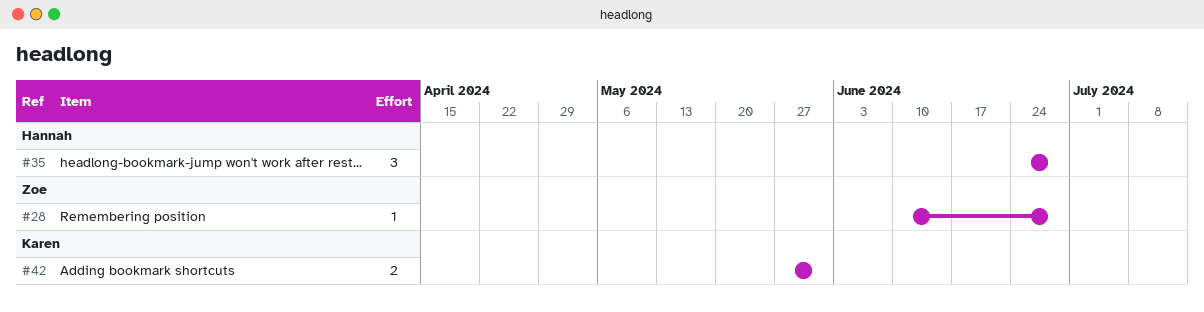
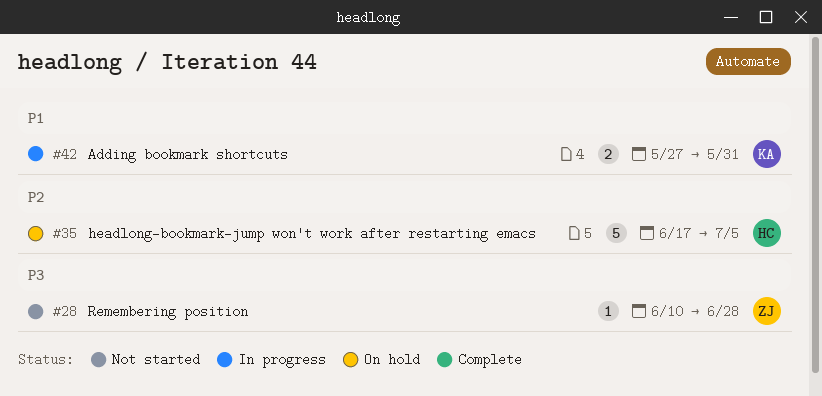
#35, estimate: 3 -> 5
#35, start: Jun 24 -> Jun 17
#35, due: Jun 28 -> Jul 5

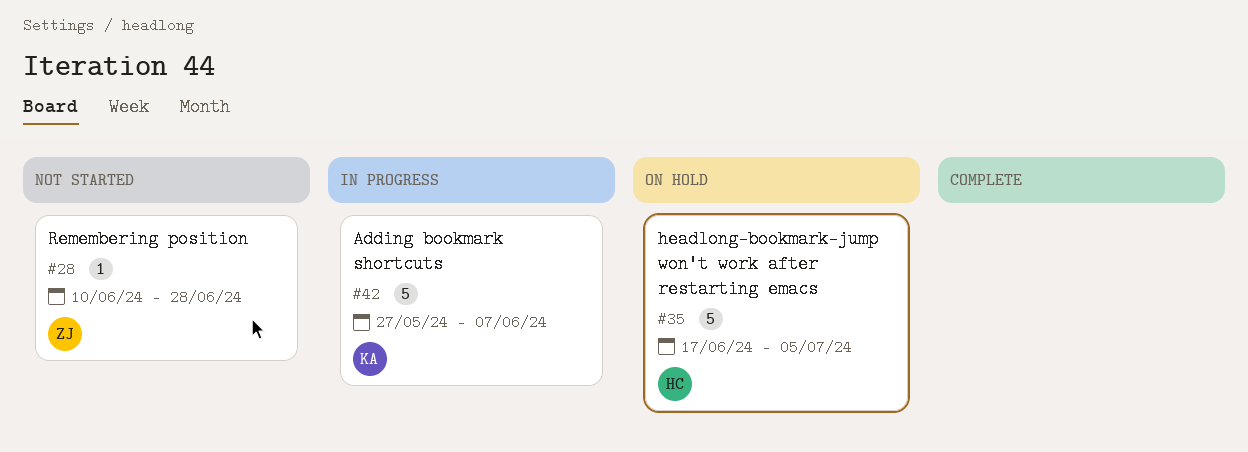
#42, estimate: 2 -> 5
#42, due: May 31 -> Jun 7

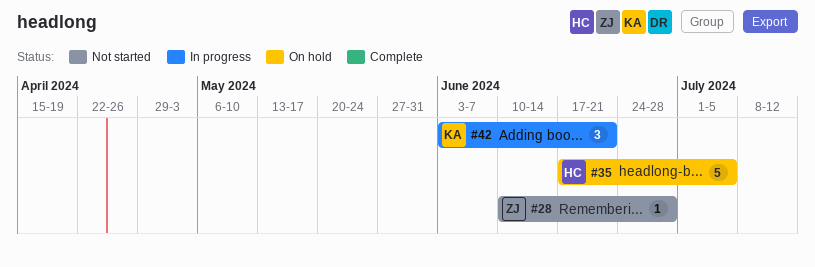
#42, estimate: 5 -> 3
#42, start: May 27 -> Jun 3
#42, due: Jun 7 -> Jun 21

